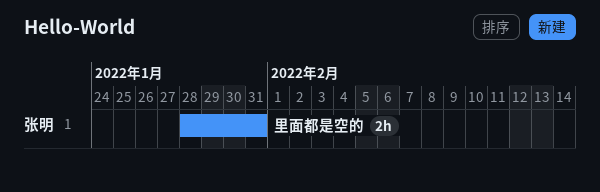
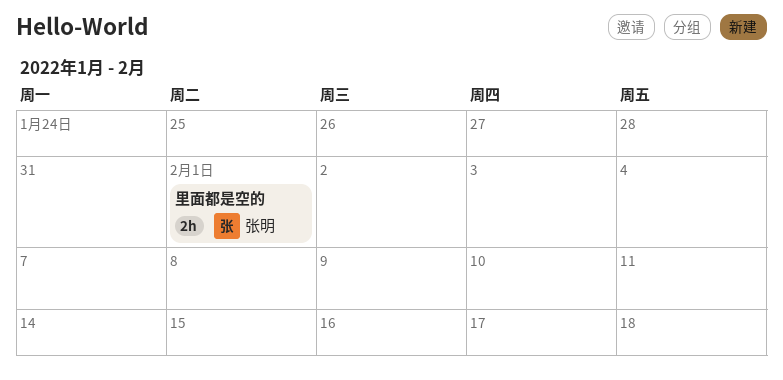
里面都是空的, due: Jan 31 -> Feb 1

